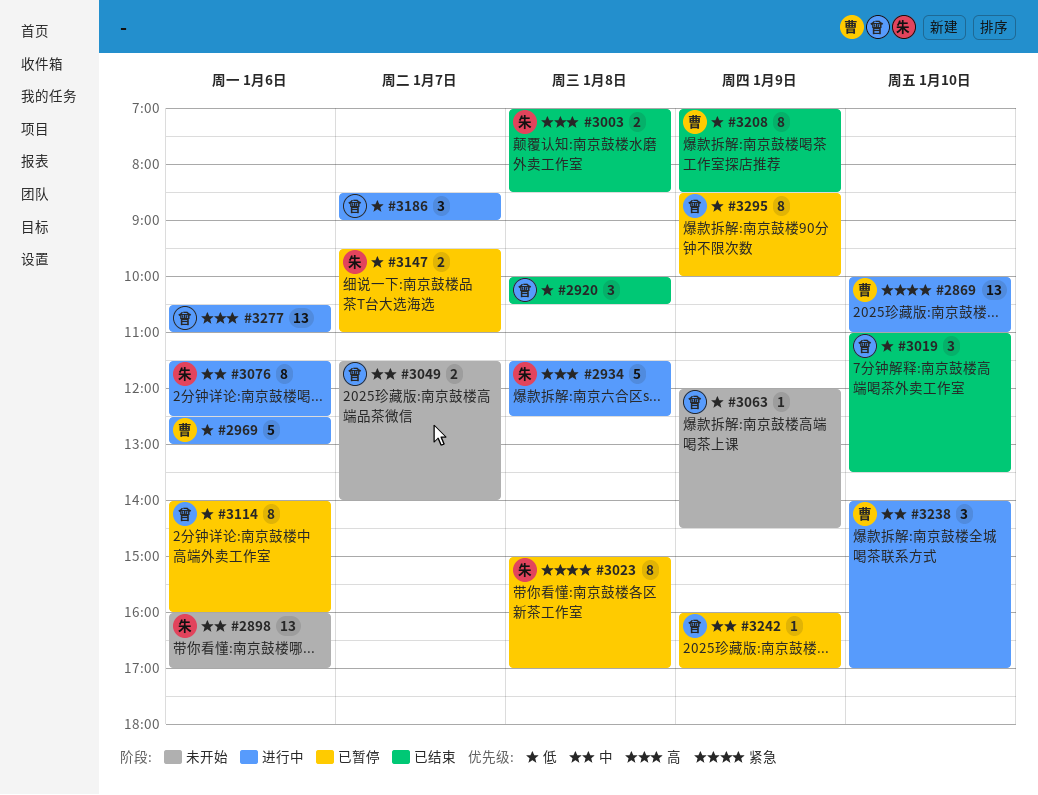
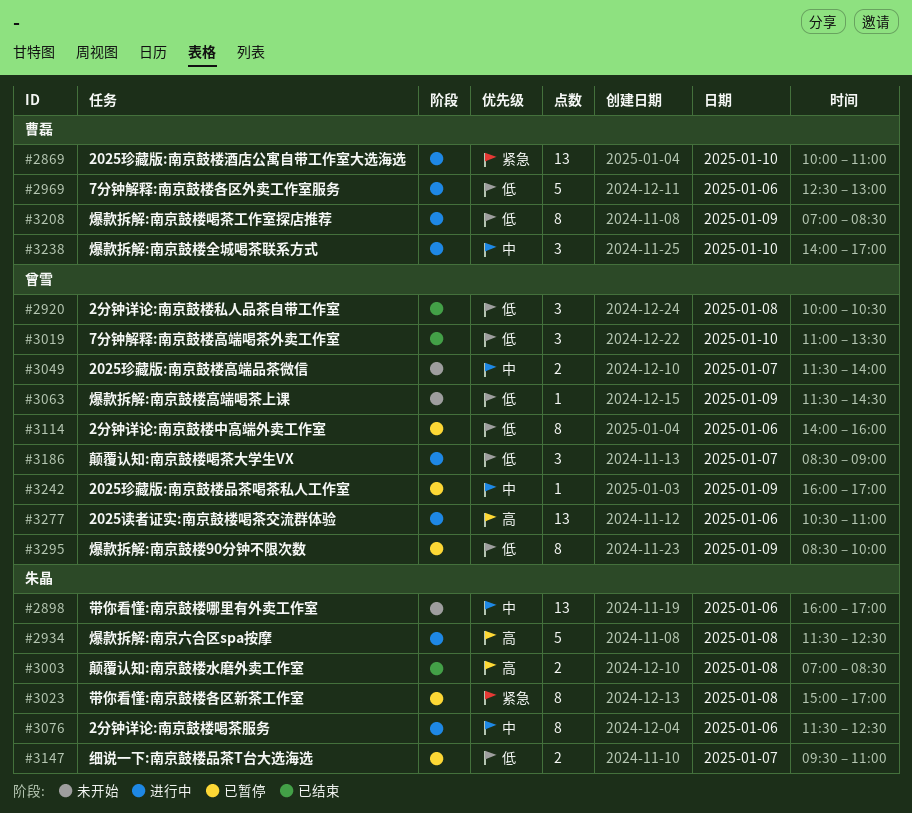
#3063, begins: 12:00 -> 11:30
#3208, status: 已结束 -> 进行中

